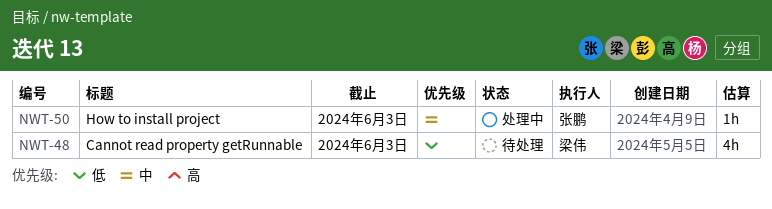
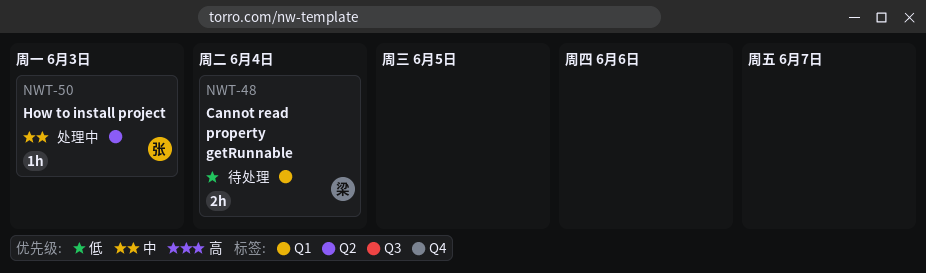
NWT-48, estimate: 4h -> 2h
NWT-48, due: Jun 3 -> Jun 4

